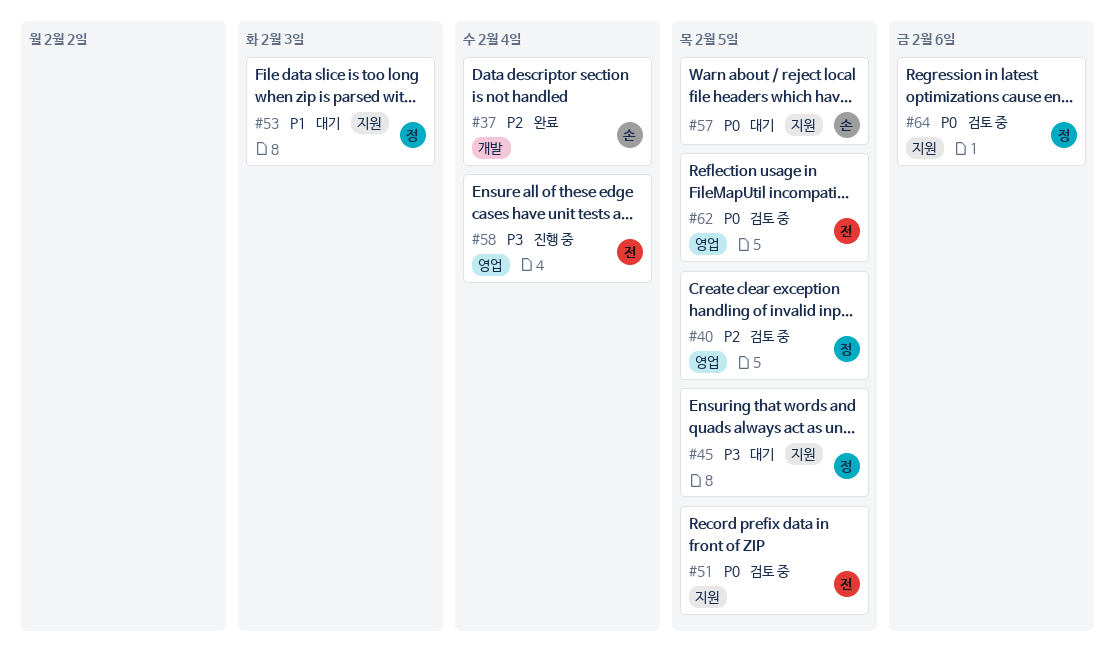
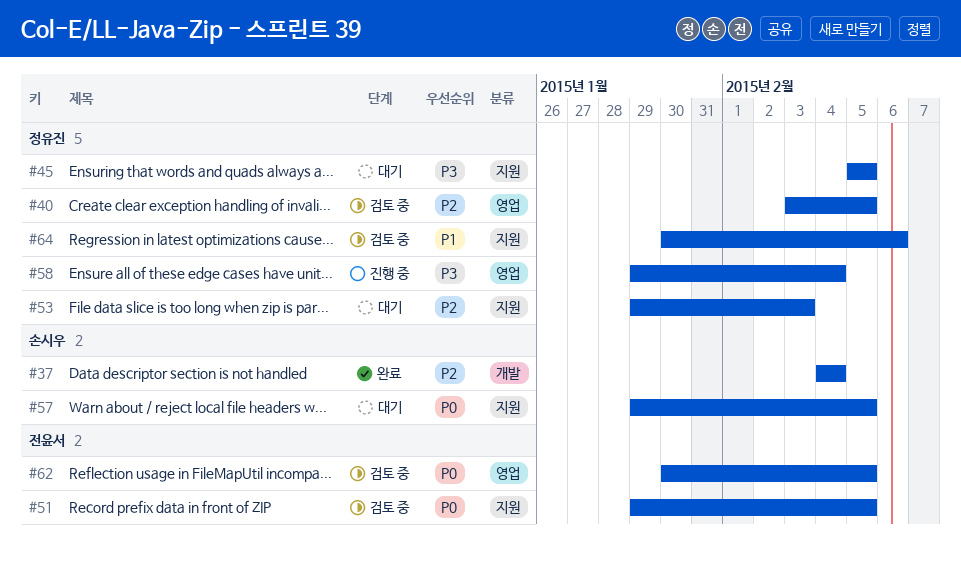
#53, priority: P1 -> P2
#58, owner: 전윤서 -> 정유진
#64, priority: P0 -> P1

